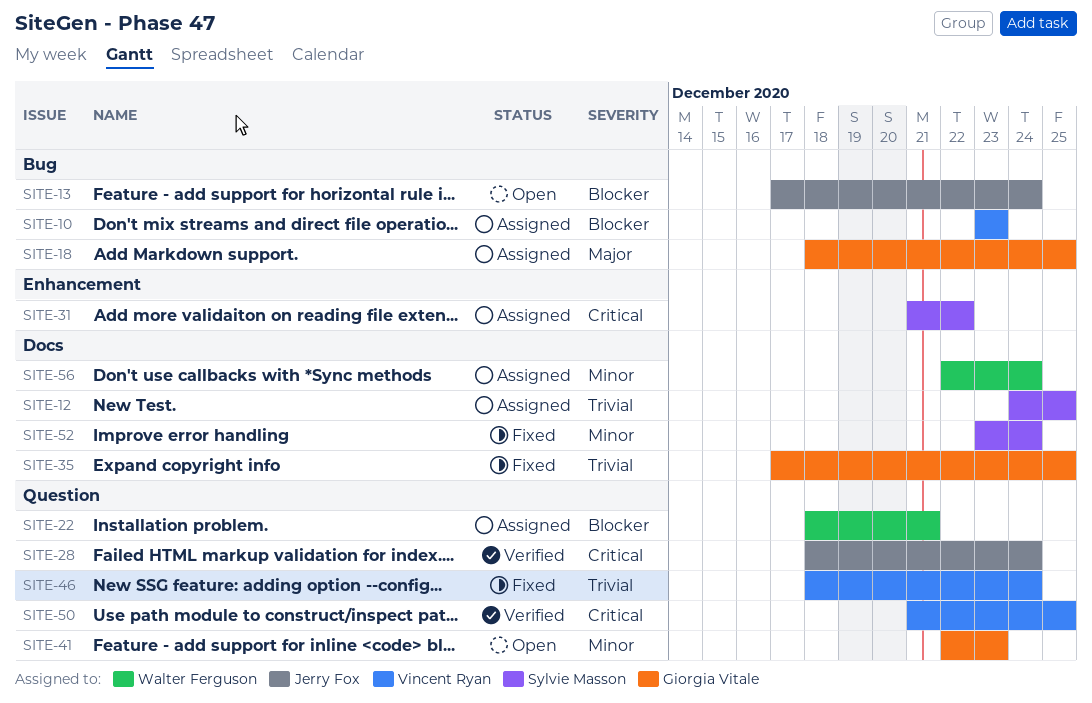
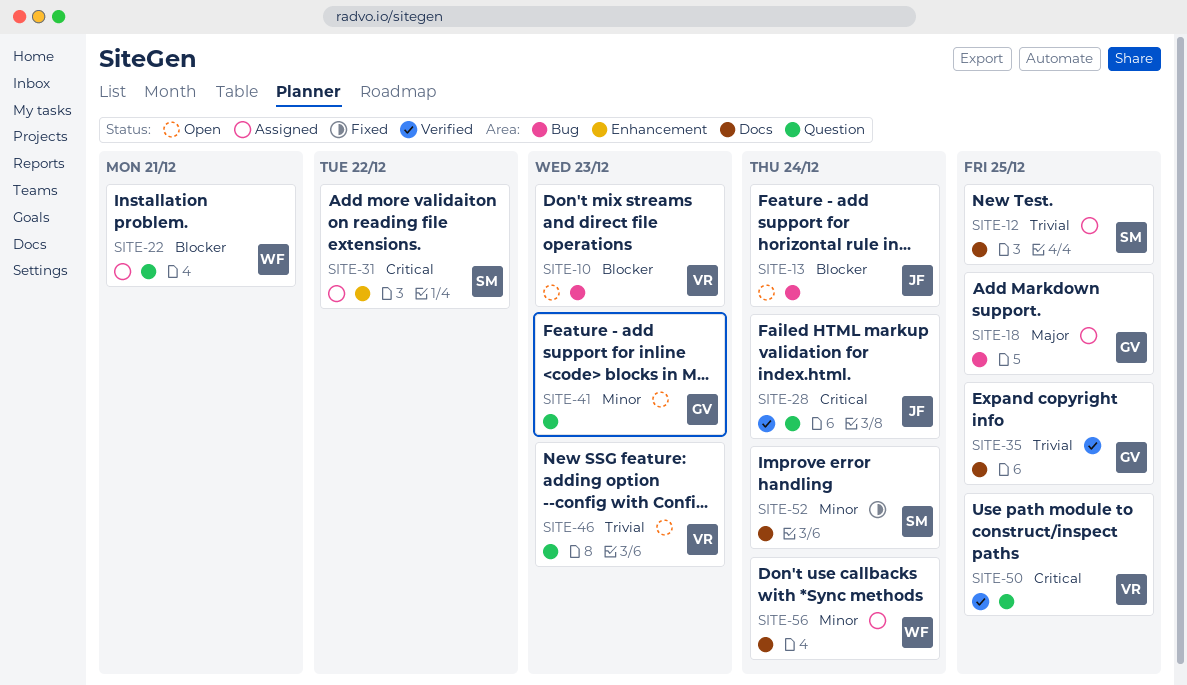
SITE-10, status: Assigned -> Open
SITE-35, status: Fixed -> Verified
SITE-46, status: Fixed -> Open
SITE-46, due: Dec 24 -> Dec 23

